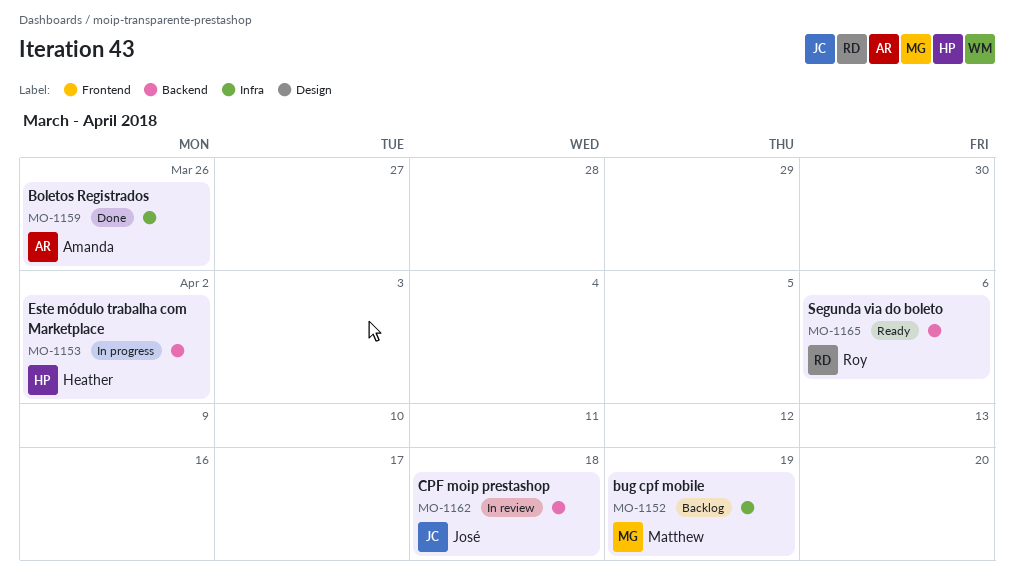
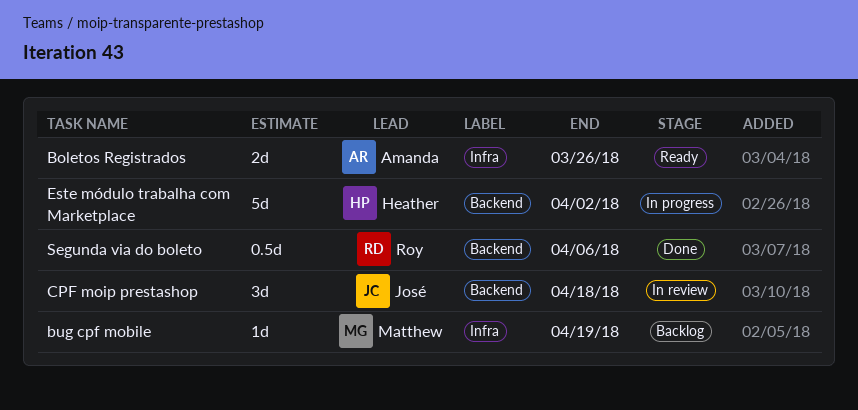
Boletos Registrados, status: Done -> Ready
Segunda via do boleto, status: Ready -> Done

